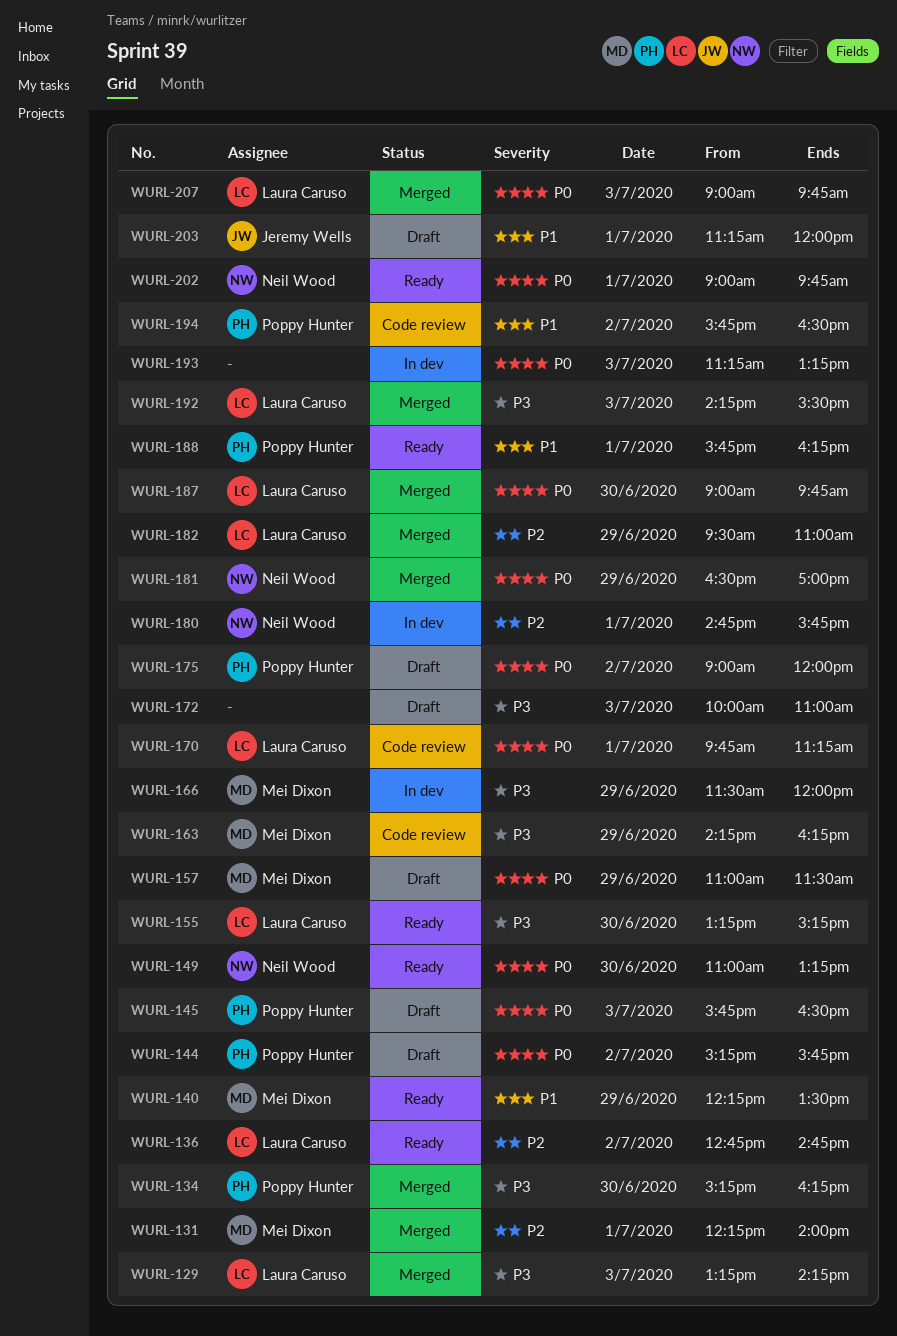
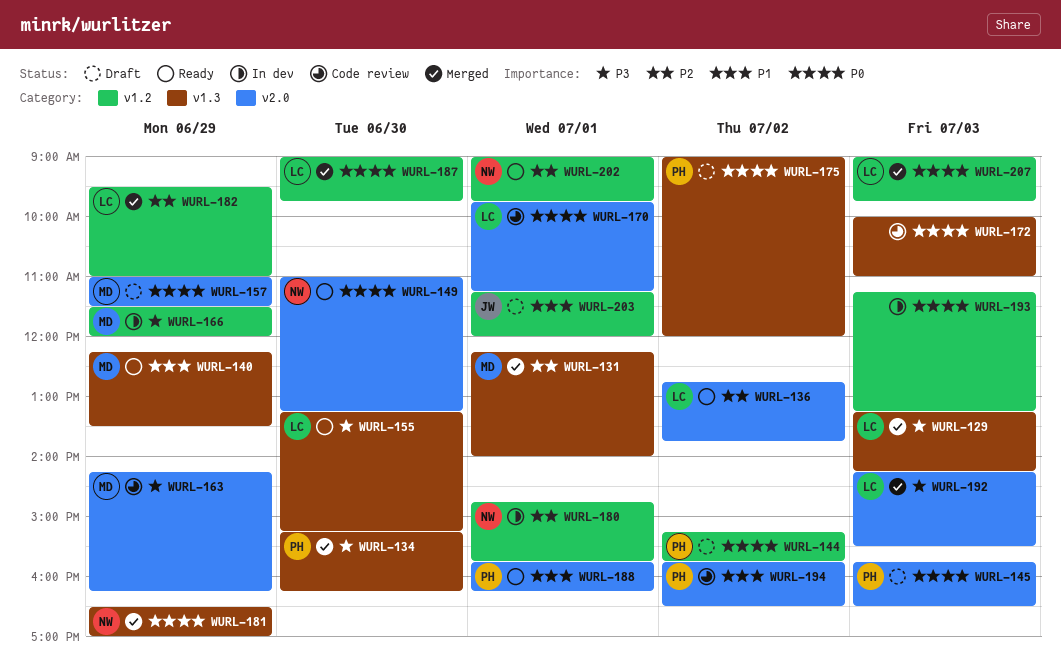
WURL-136, ends: 14:45 -> 13:45
WURL-172, status: Draft -> Code review
WURL-172, priority: P3 -> P0
WURL-202, priority: P0 -> P2

